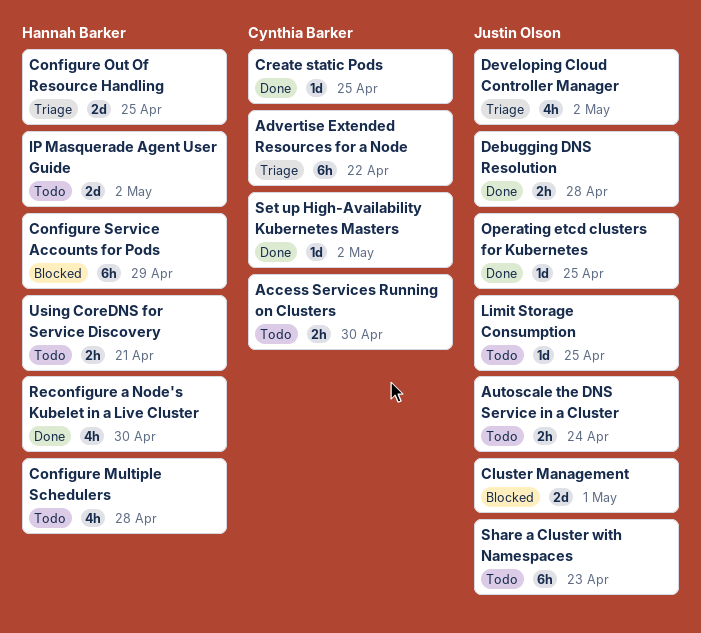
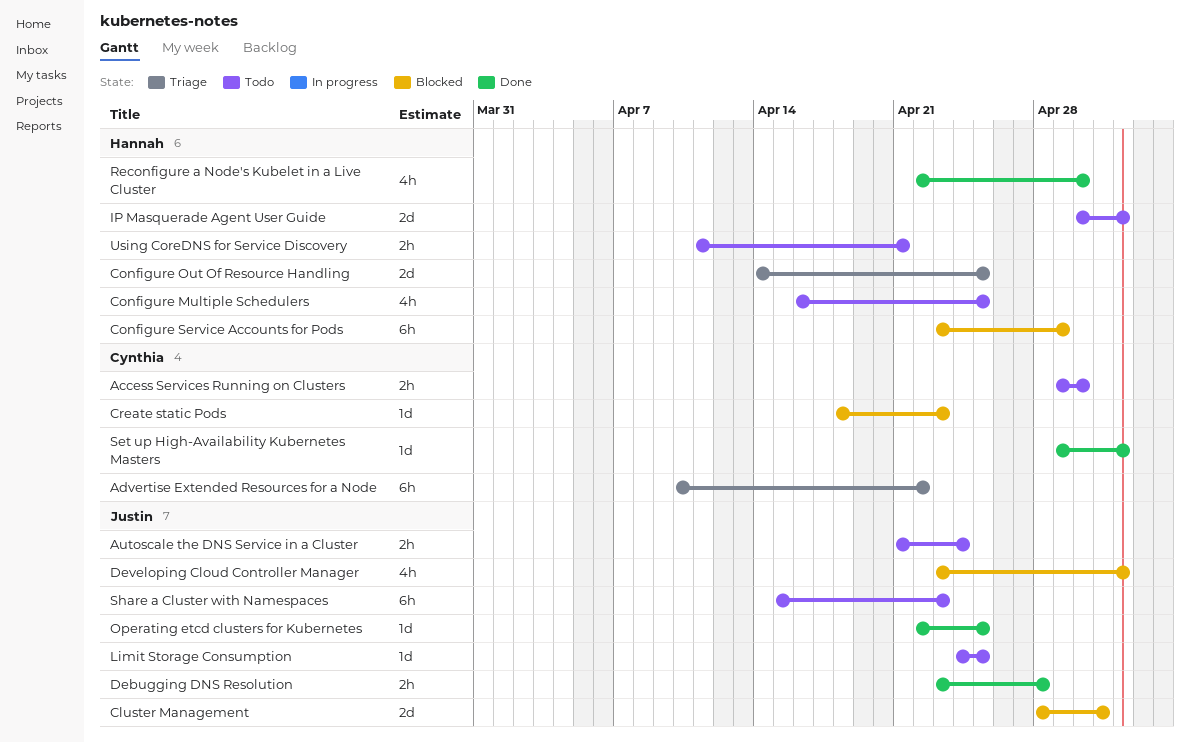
Configure Multiple Schedulers, due: Apr 28 -> Apr 25
Create static Pods, status: Done -> Blocked
Create static Pods, due: Apr 25 -> Apr 23
Developing Cloud Controller Manager, status: Triage -> Blocked

